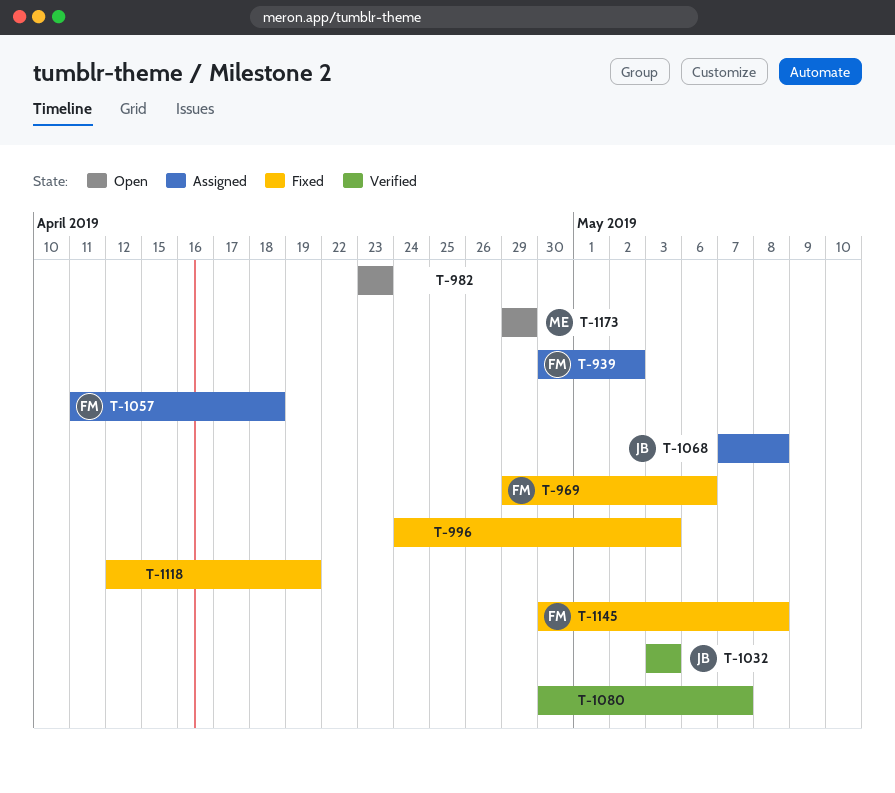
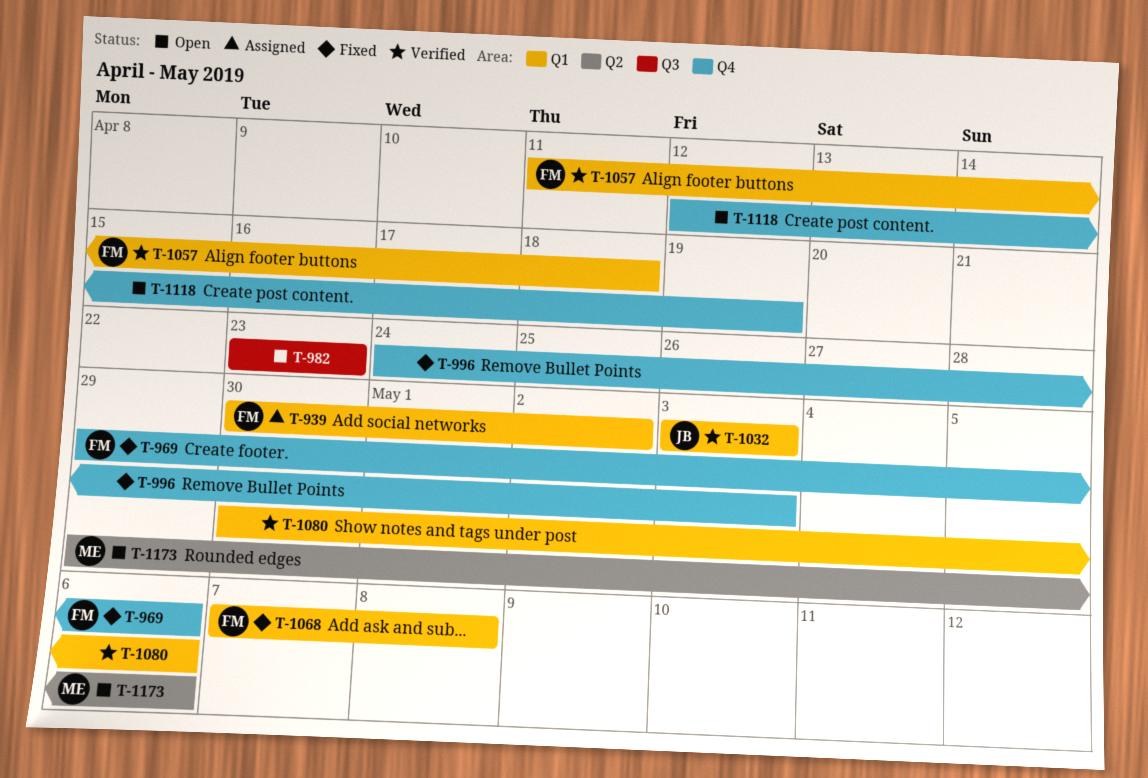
T-1057, status: Assigned -> Verified
T-1068, status: Assigned -> Fixed
T-1068, owner: JB -> FM
T-1080, due: May 7 -> May 6
T-1118, status: Fixed -> Open
T-1145: present -> none
T-1173, due: Apr 29 -> May 6

